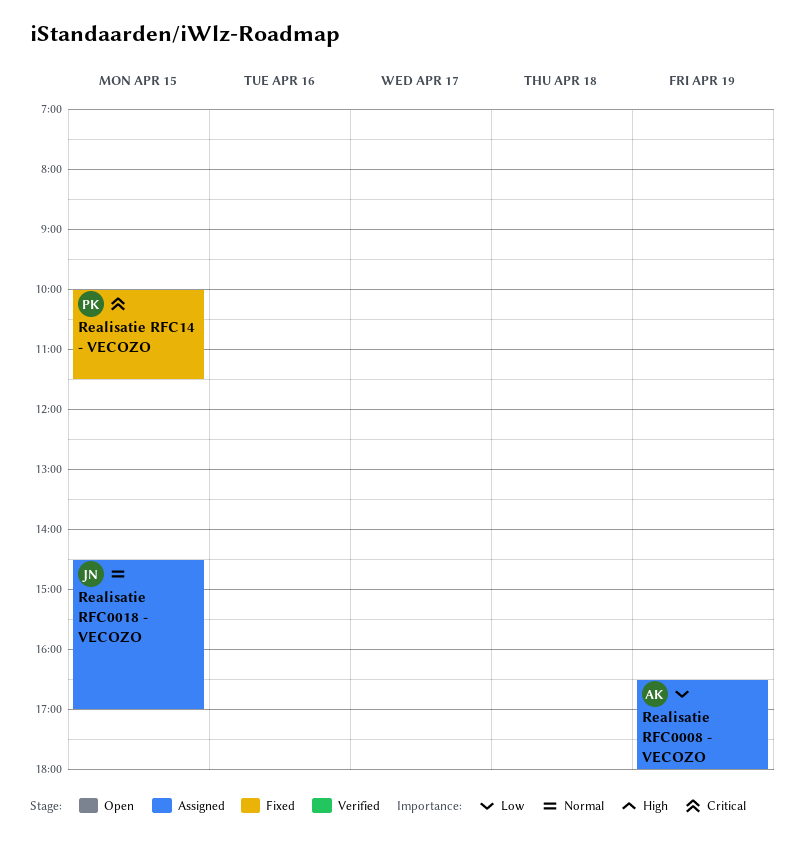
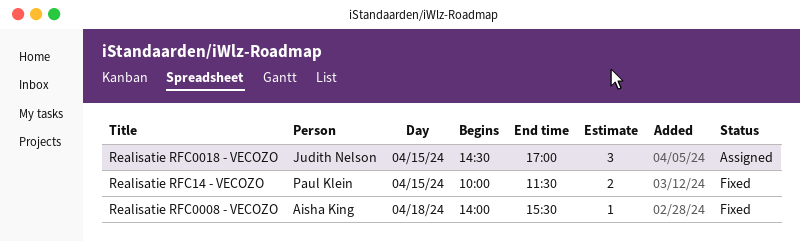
Realisatie RFC0008 - VECOZO, status: Assigned -> Fixed
Realisatie RFC0008 - VECOZO, day: Apr 19 -> Apr 18
Realisatie RFC0008 - VECOZO, begins: 16:30 -> 14:00
Realisatie RFC0008 - VECOZO, ends: 18:00 -> 15:30

